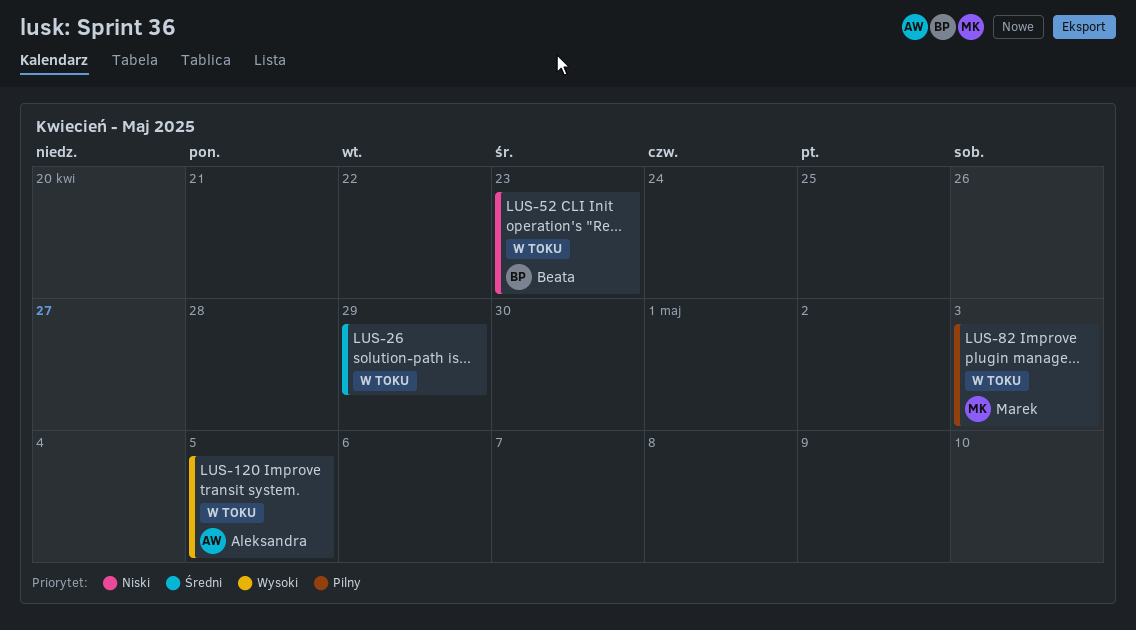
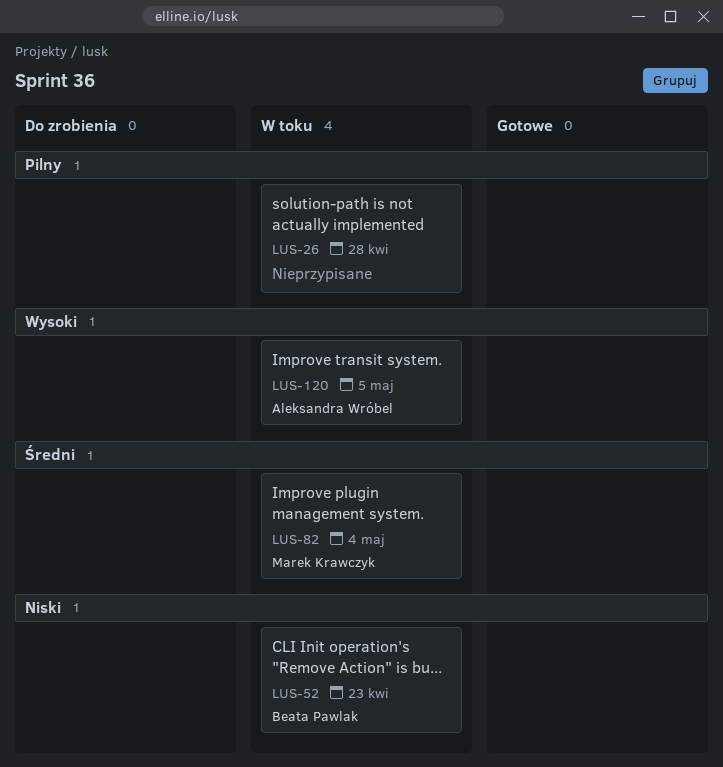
LUS-26, priority: Średni -> Pilny
LUS-26, due: Apr 29 -> Apr 28
LUS-82, priority: Pilny -> Średni
LUS-82, due: May 3 -> May 4

